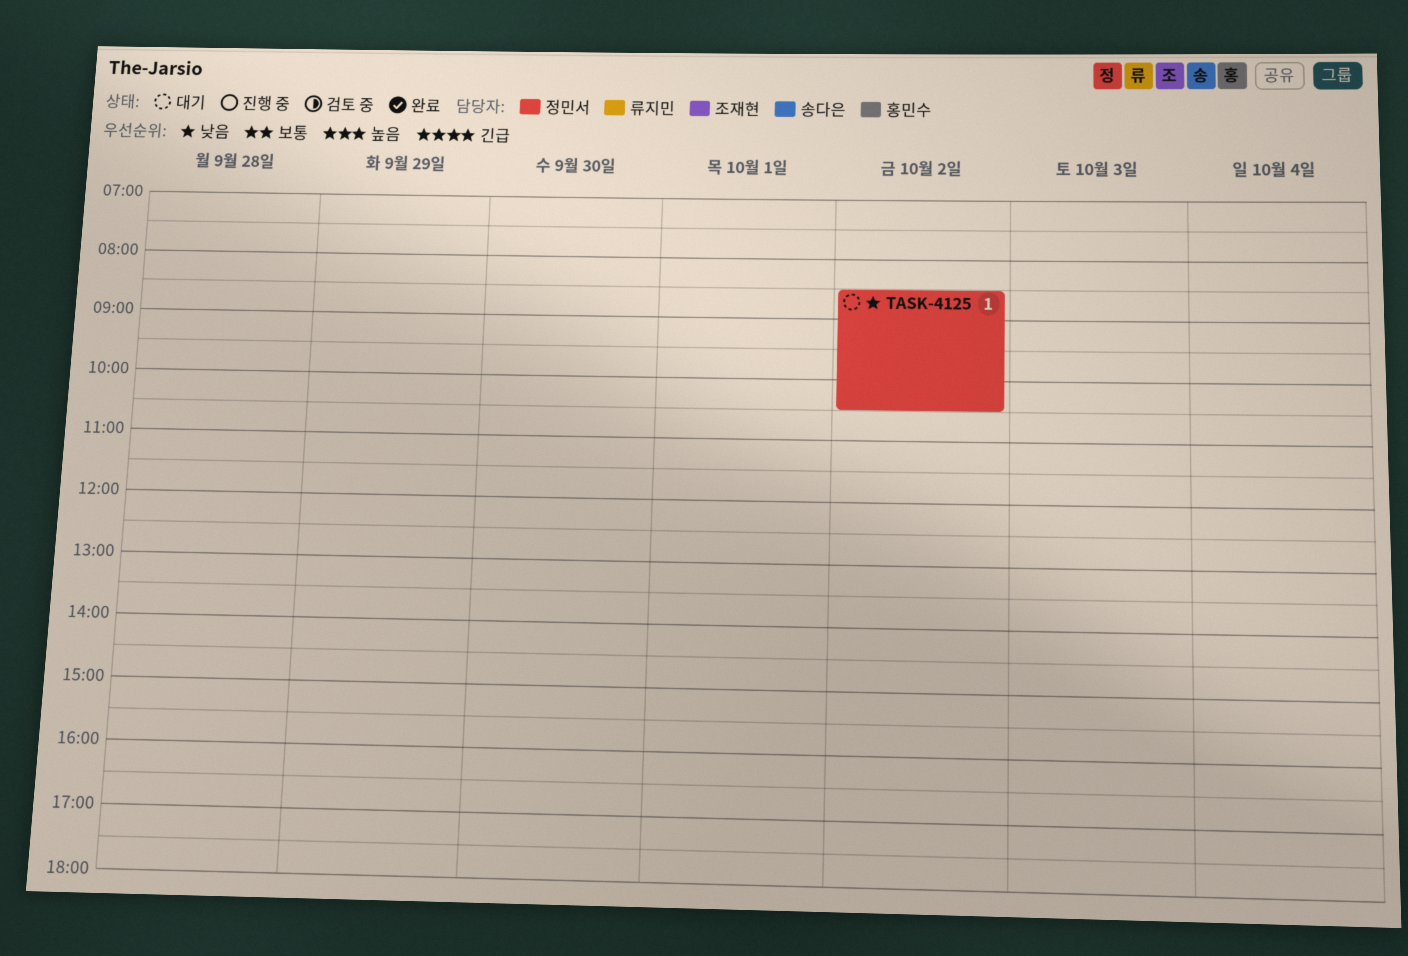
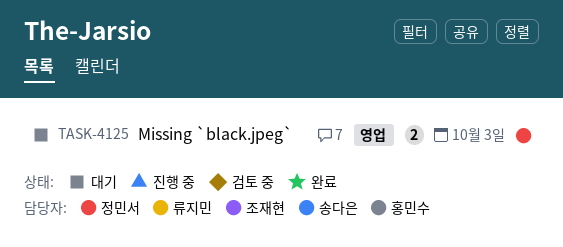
TASK-4125, estimate: 1 -> 2
TASK-4125, day: Oct 2 -> Oct 3

